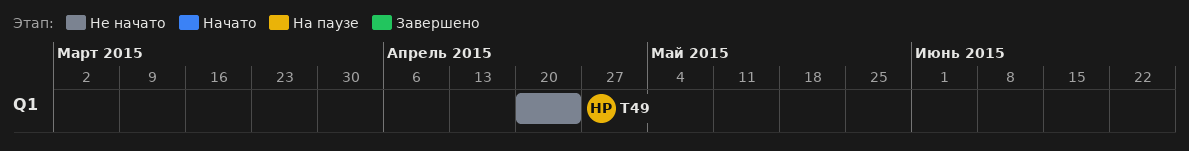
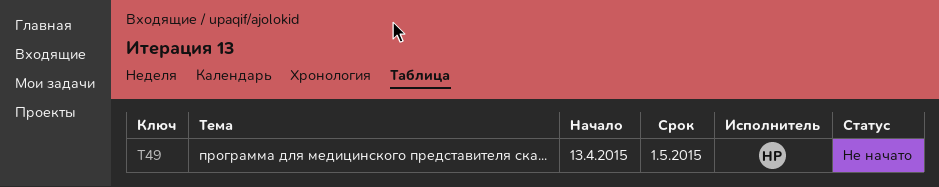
T49, start: Apr 20 -> Apr 13
T49, due: Apr 24 -> May 1

